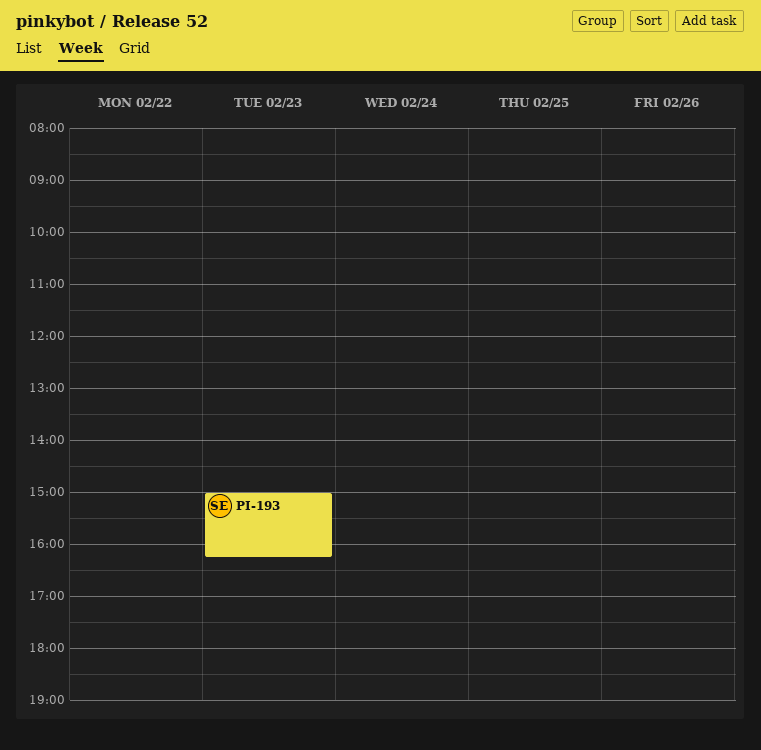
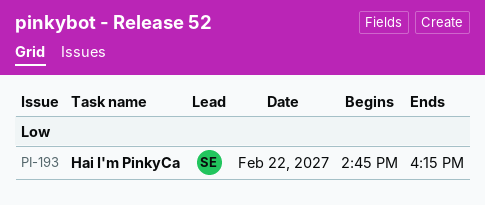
PI-193, day: Feb 23 -> Feb 22
PI-193, begins: 15:00 -> 14:45

